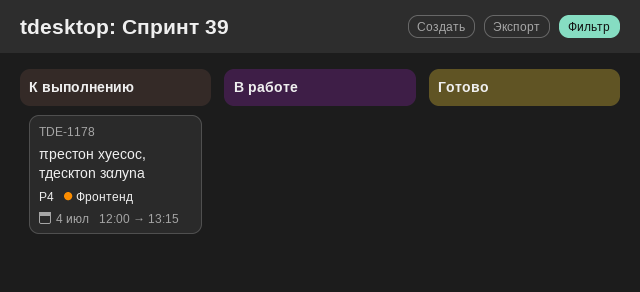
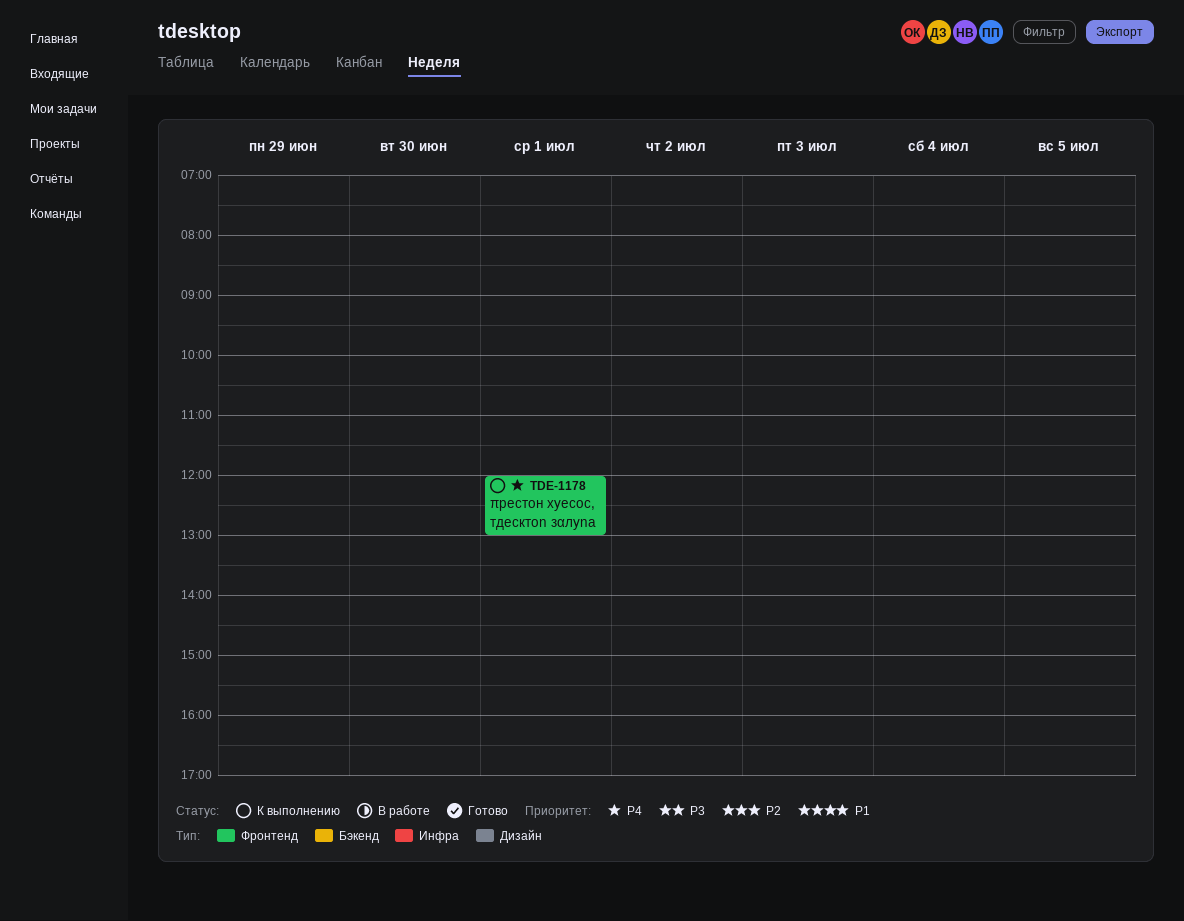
TDE-1178, day: Jul 4 -> Jul 1
TDE-1178, ends: 13:15 -> 13:00

